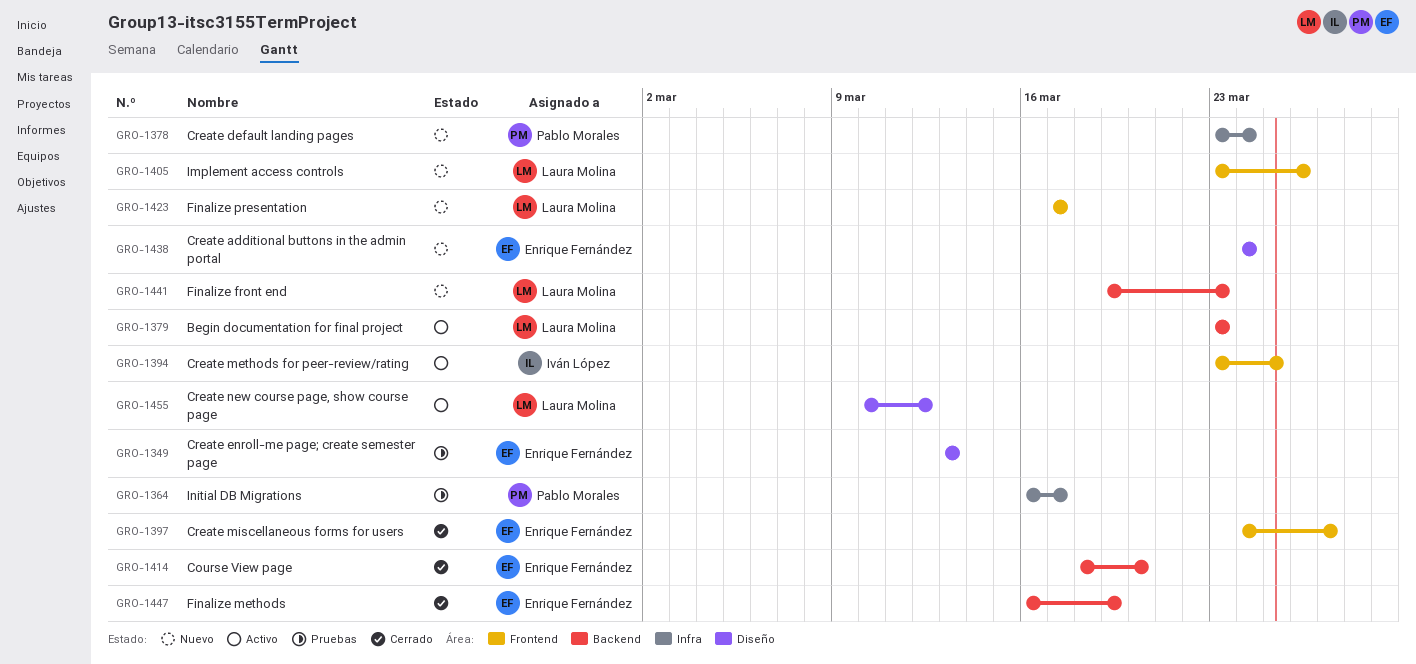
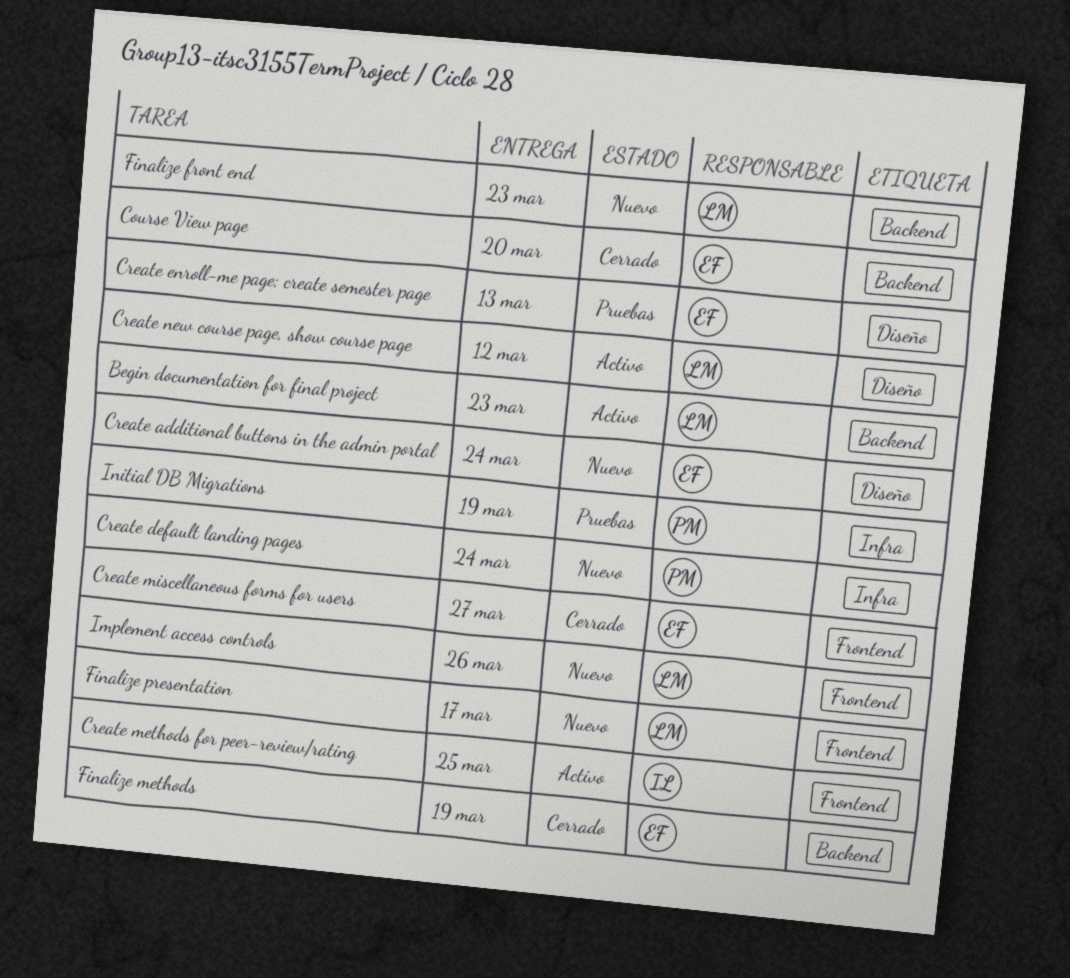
Initial DB Migrations, due: Mar 17 -> Mar 19

